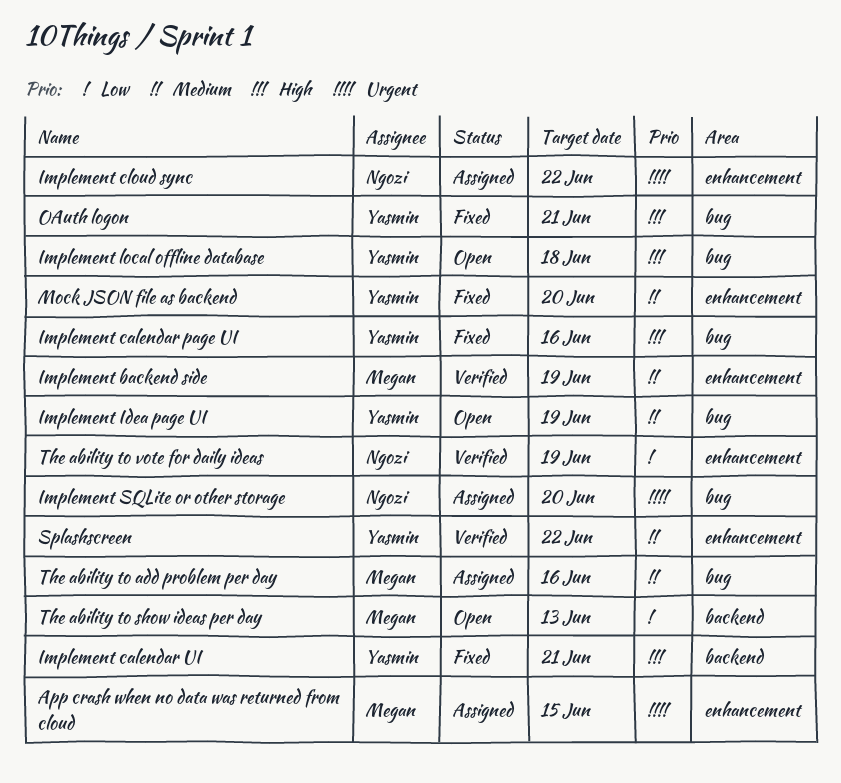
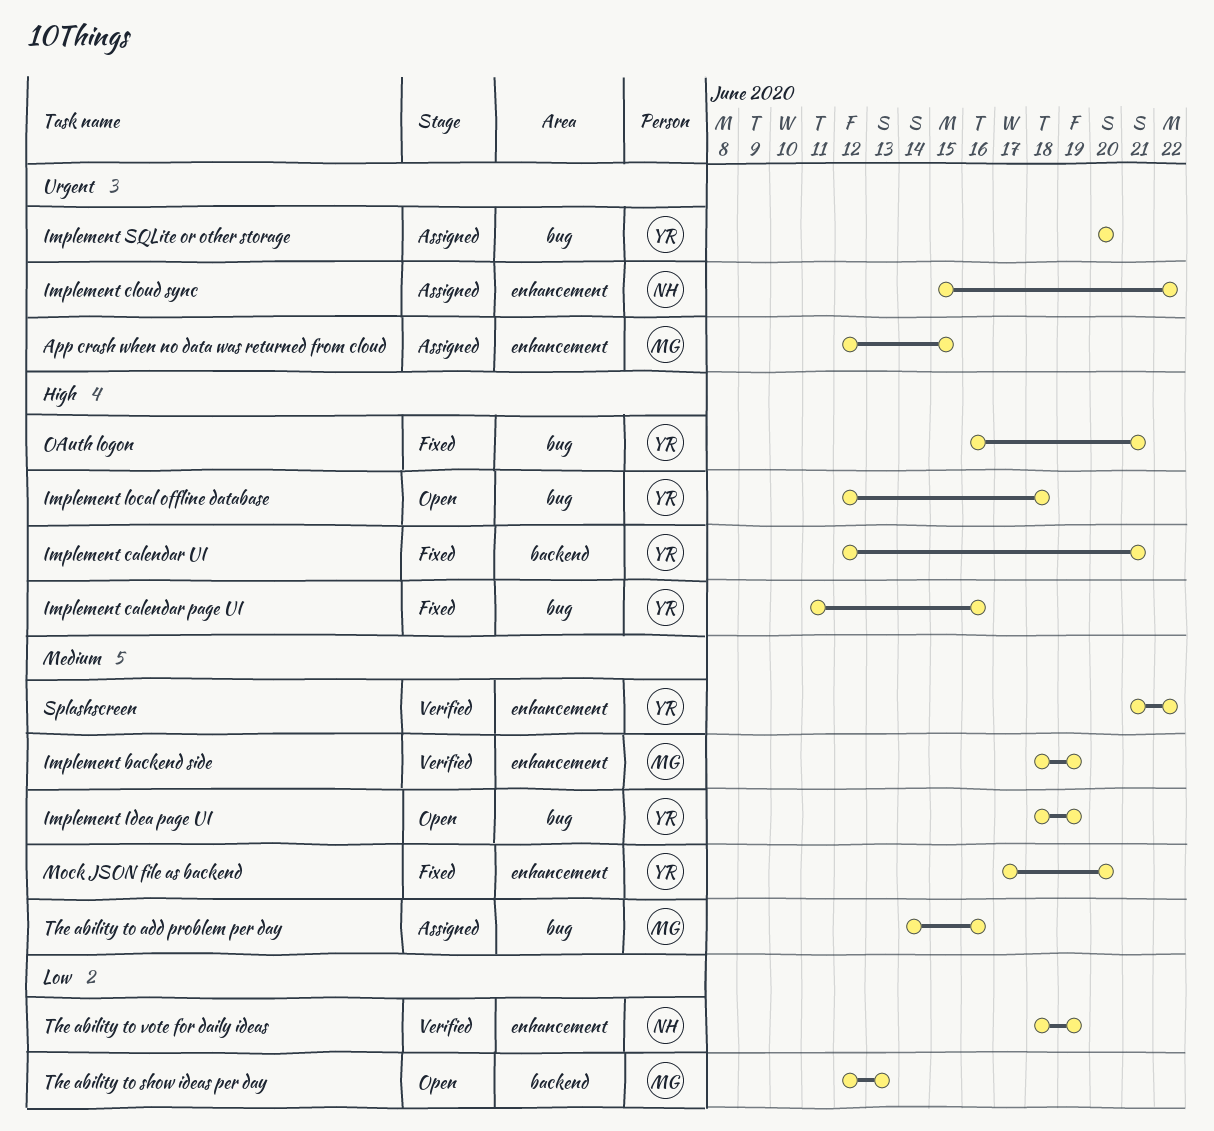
Implement SQLite or other storage, owner: Ngozi -> Yasmin

